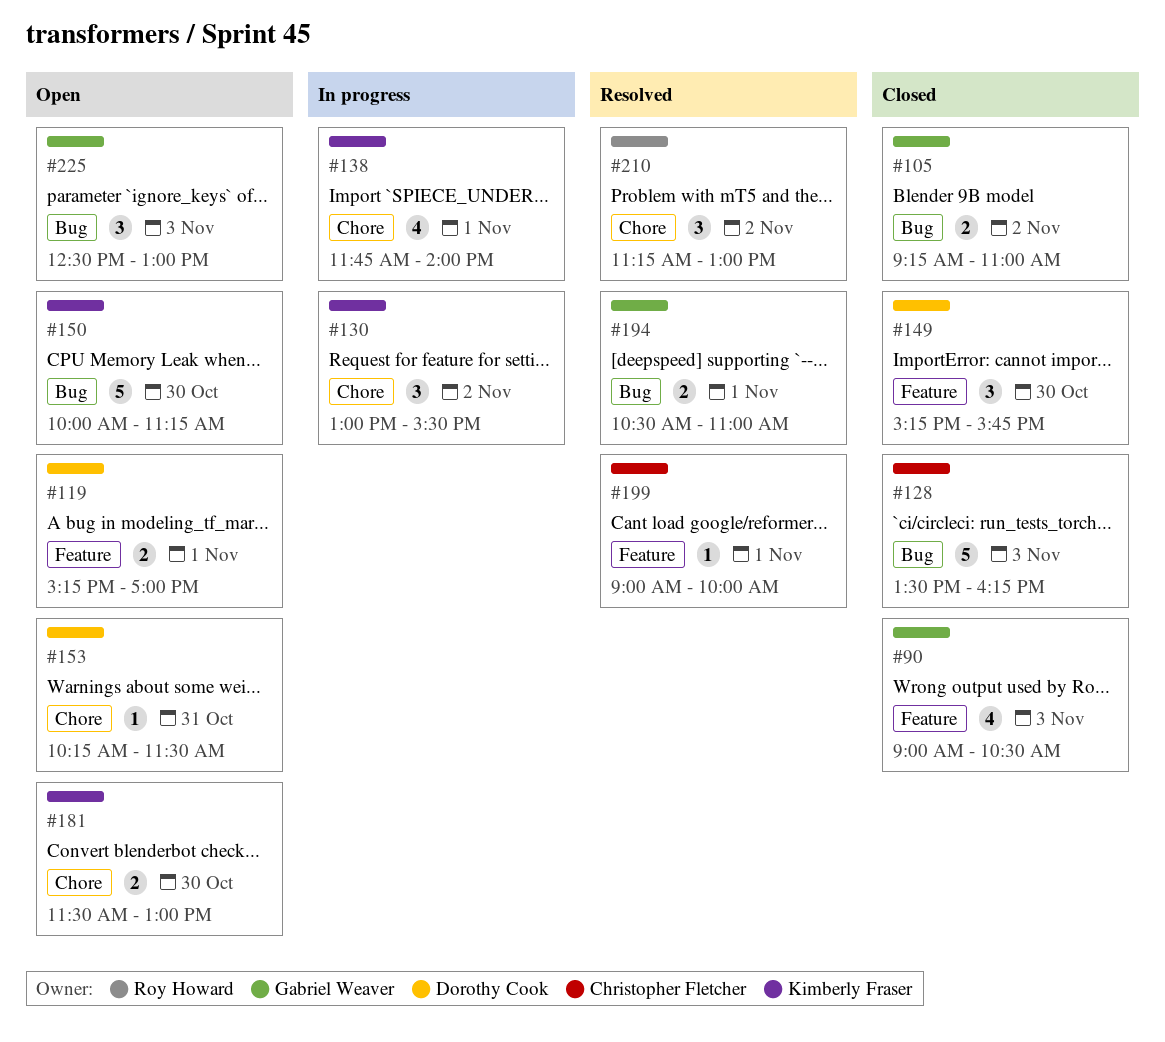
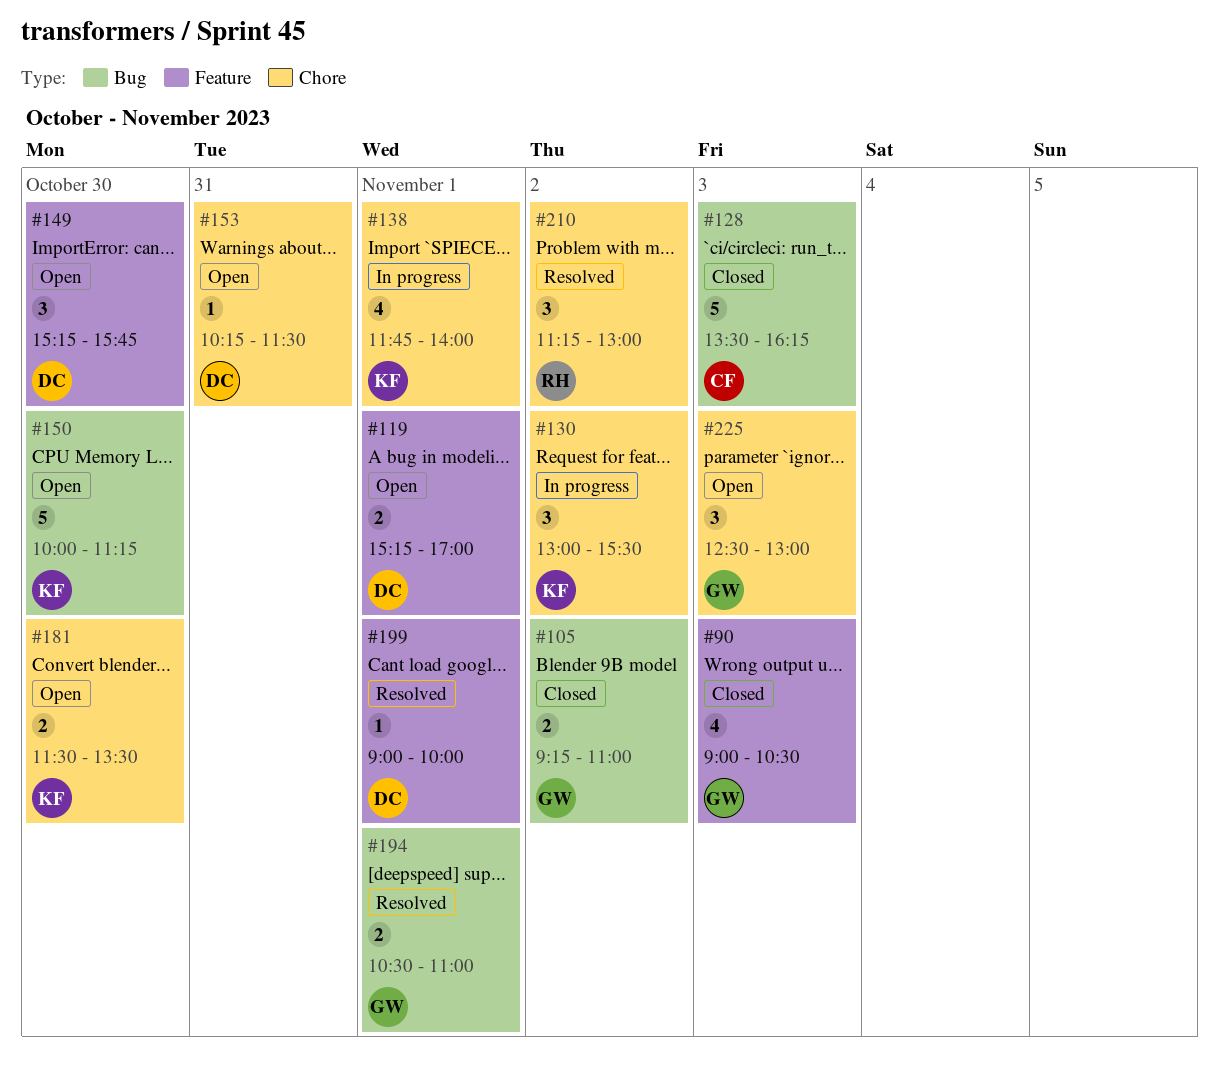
#149, status: Closed -> Open
#181, ends: 13:00 -> 13:30
#199, owner: Christopher Fletcher -> Dorothy Cook
#225, label: Bug -> Chore

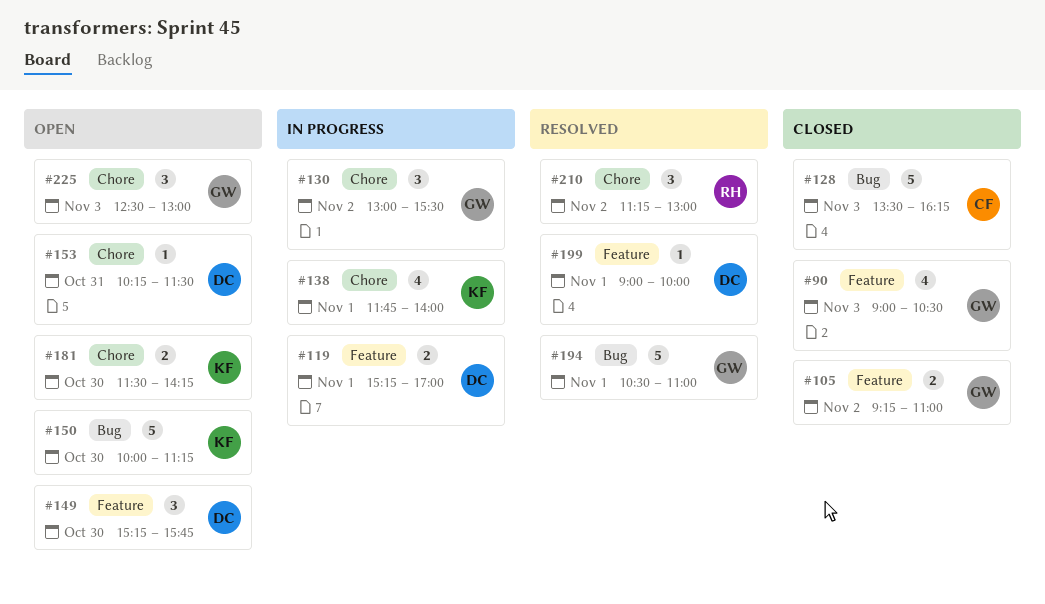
#105, label: Bug -> Feature
#119, status: Open -> In progress
#130, owner: KF -> GW
#181, ends: 13:30 -> 14:15
#194, estimate: 2 -> 5

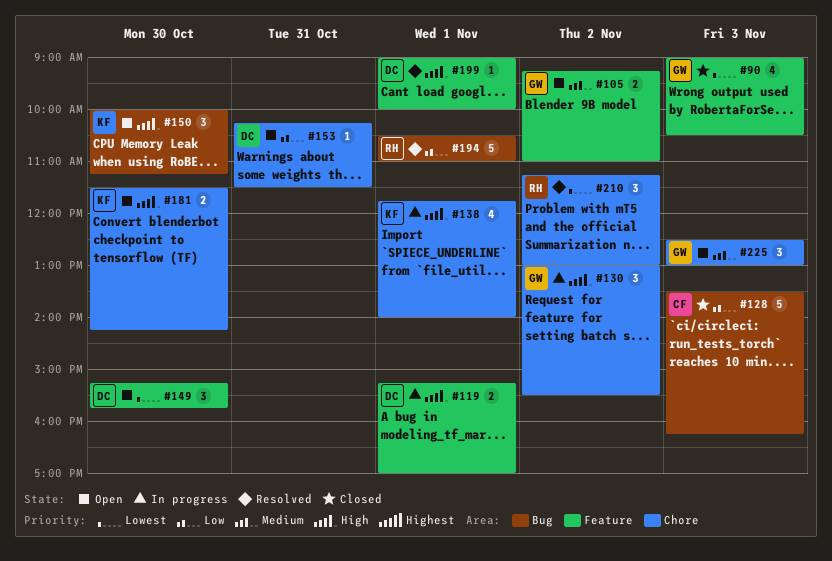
#105, status: Closed -> Open
#150, estimate: 5 -> 3
#194, owner: GW -> RH

